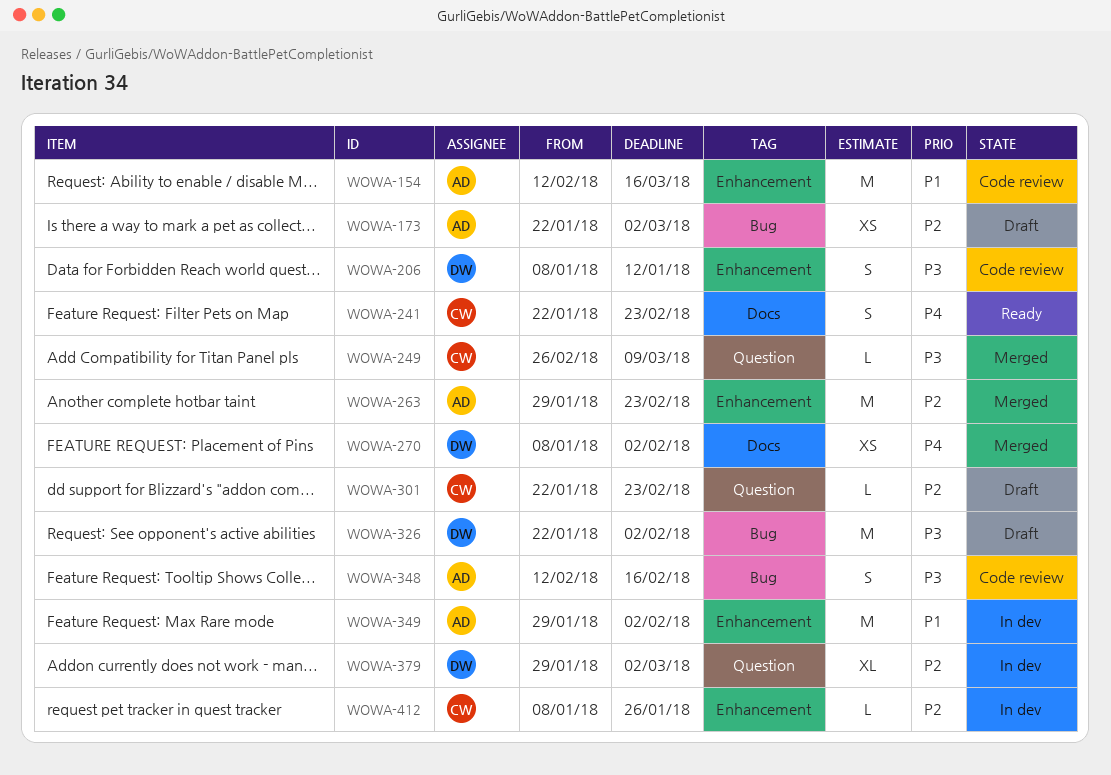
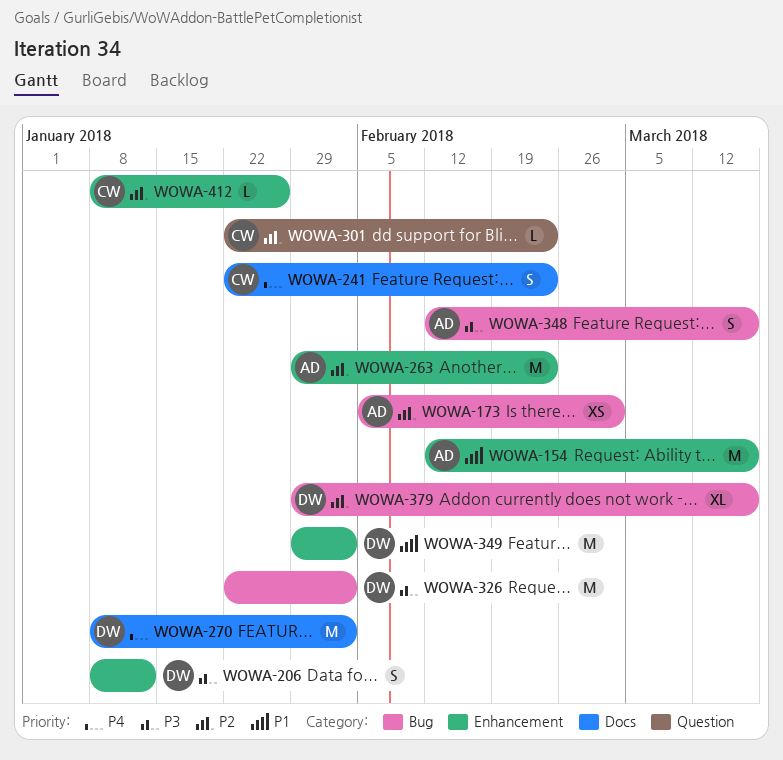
WOWA-173, start: Jan 22 -> Feb 5
WOWA-249: present -> none
WOWA-270, estimate: XS -> M
WOWA-348, due: Feb 16 -> Mar 16
WOWA-349, owner: AD -> DW
WOWA-379, label: Question -> Bug
WOWA-379, due: Mar 2 -> Mar 16

